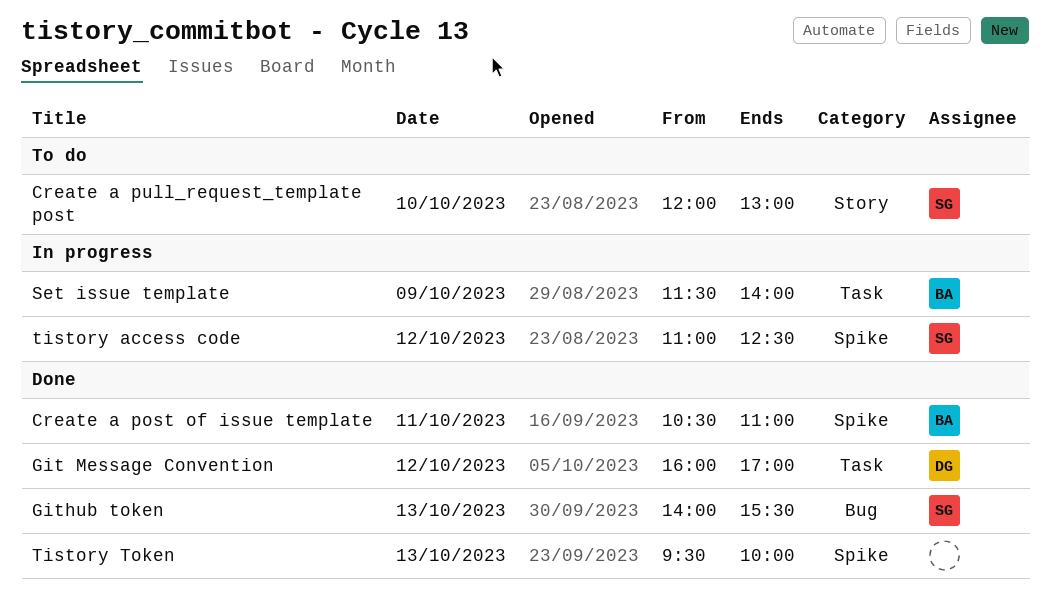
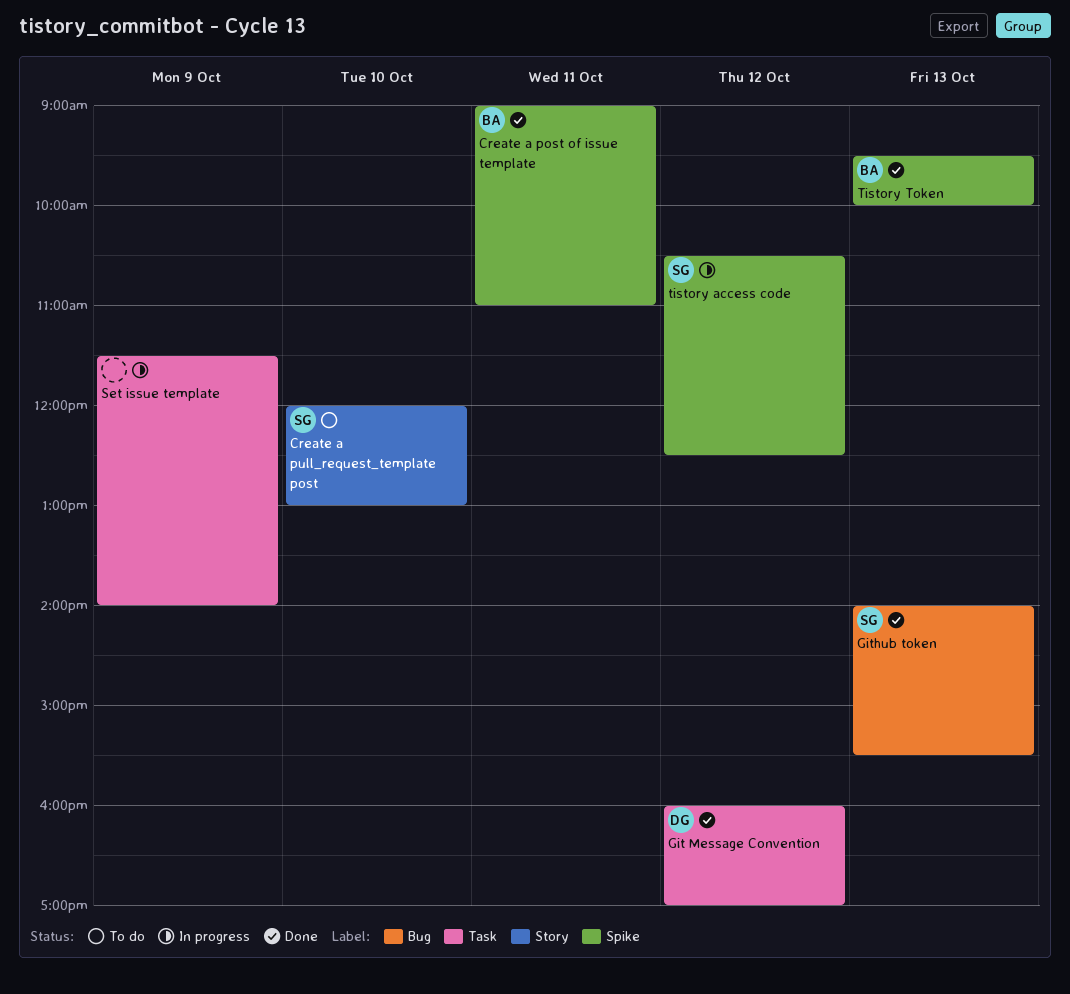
Create a post of issue template, begins: 10:30 -> 09:00
Set issue template, owner: BA -> none
tistory access code, begins: 11:00 -> 10:30
Tistory Token, owner: none -> BA

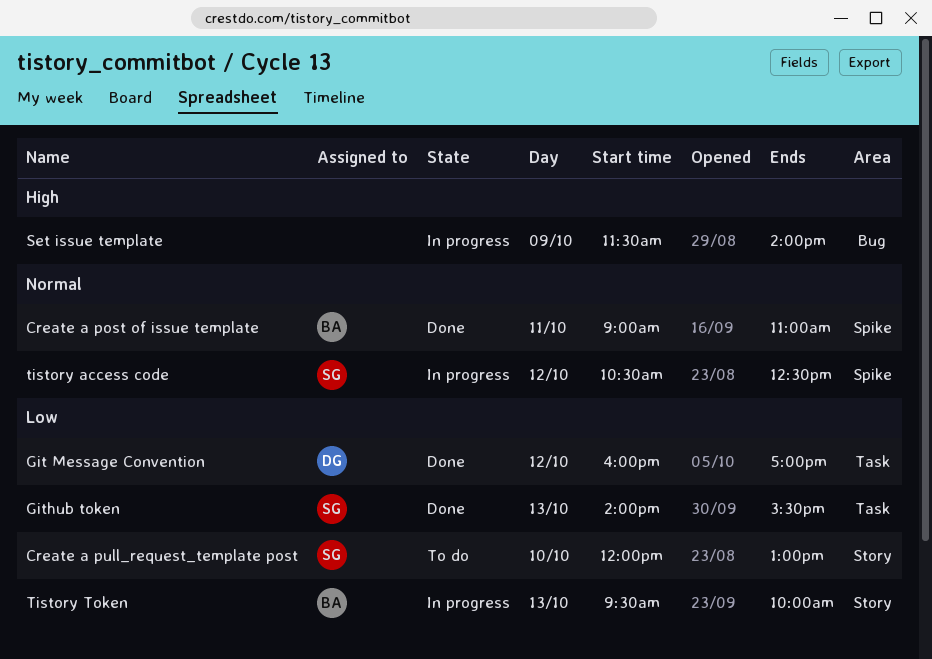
Github token, label: Bug -> Task
Set issue template, label: Task -> Bug
Tistory Token, status: Done -> In progress
Tistory Token, label: Spike -> Story

